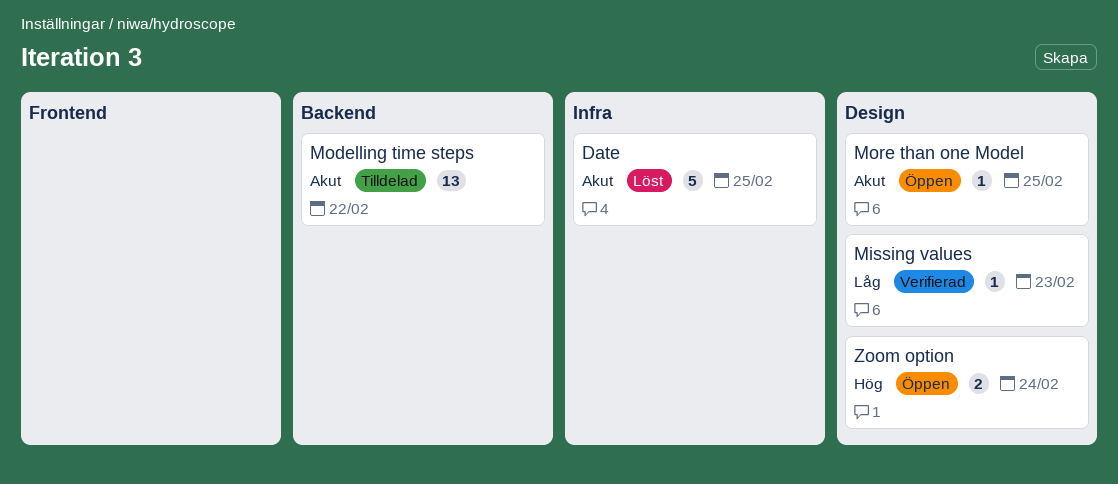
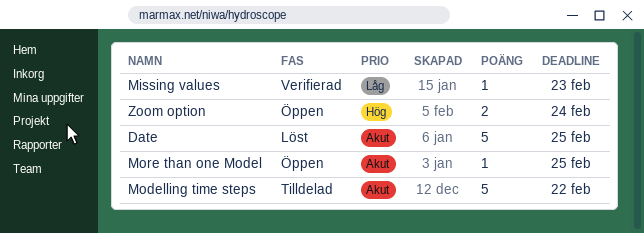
Modelling time steps, estimate: 13 -> 5

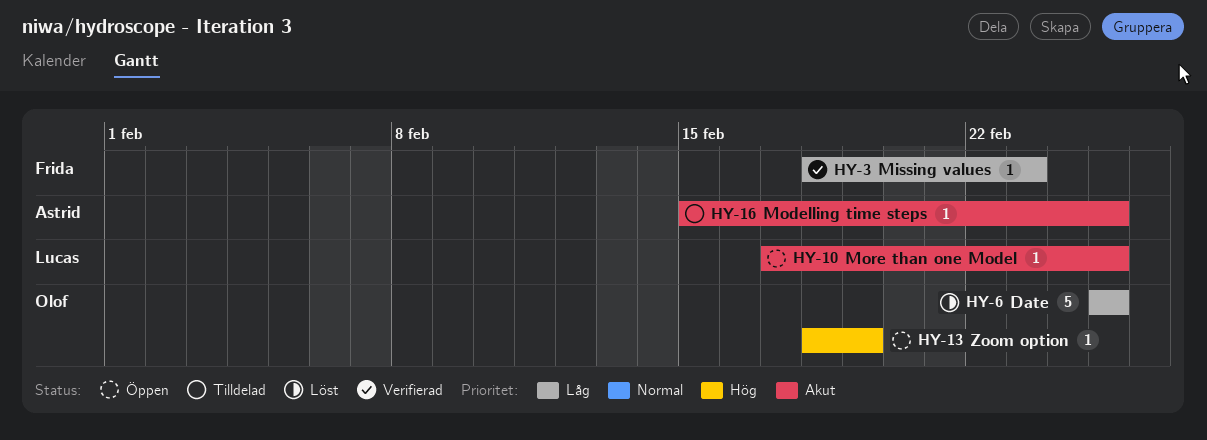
Date, priority: Akut -> Låg
Modelling time steps, estimate: 5 -> 1
Modelling time steps, due: Feb 22 -> Feb 25
Zoom option, estimate: 2 -> 1
Zoom option, due: Feb 24 -> Feb 19

